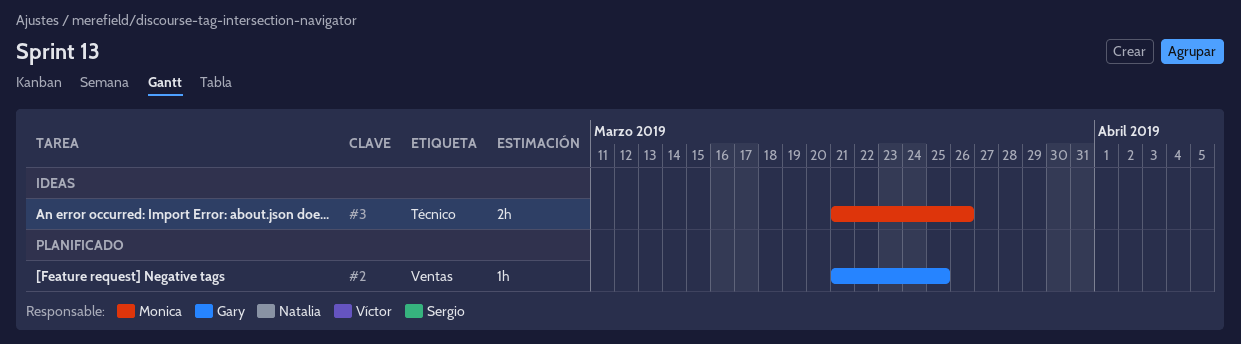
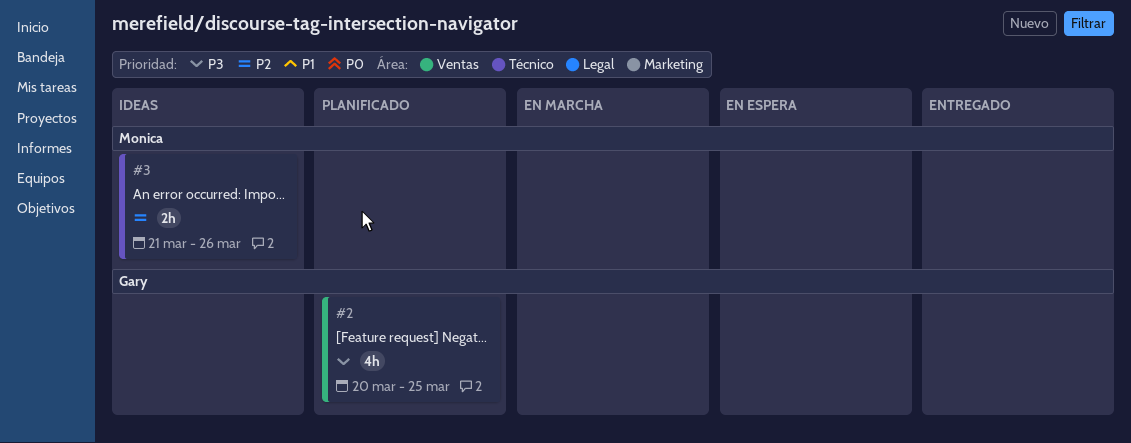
#2, estimate: 1h -> 4h
#2, start: Mar 21 -> Mar 20

